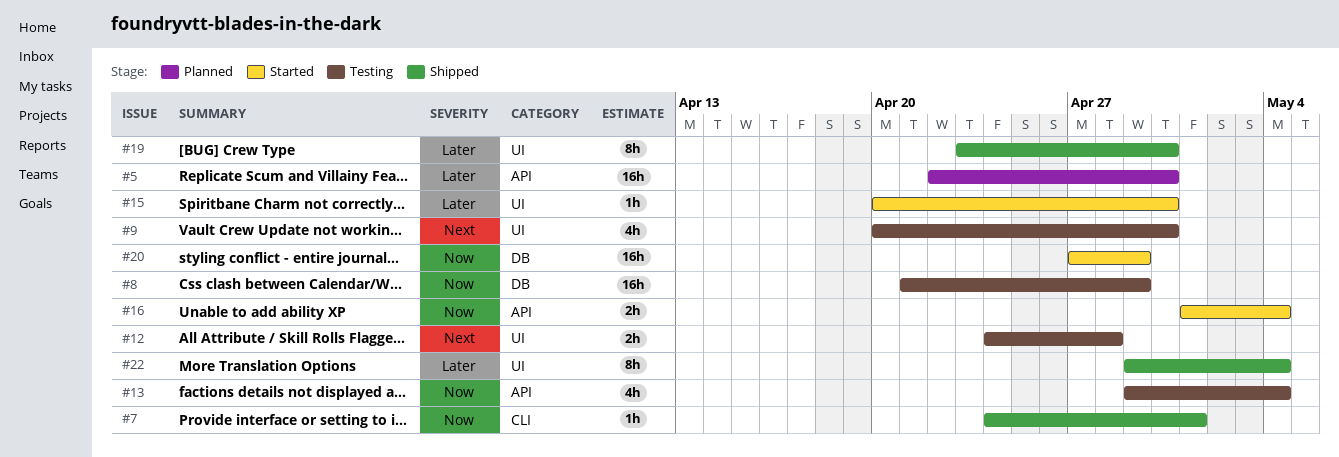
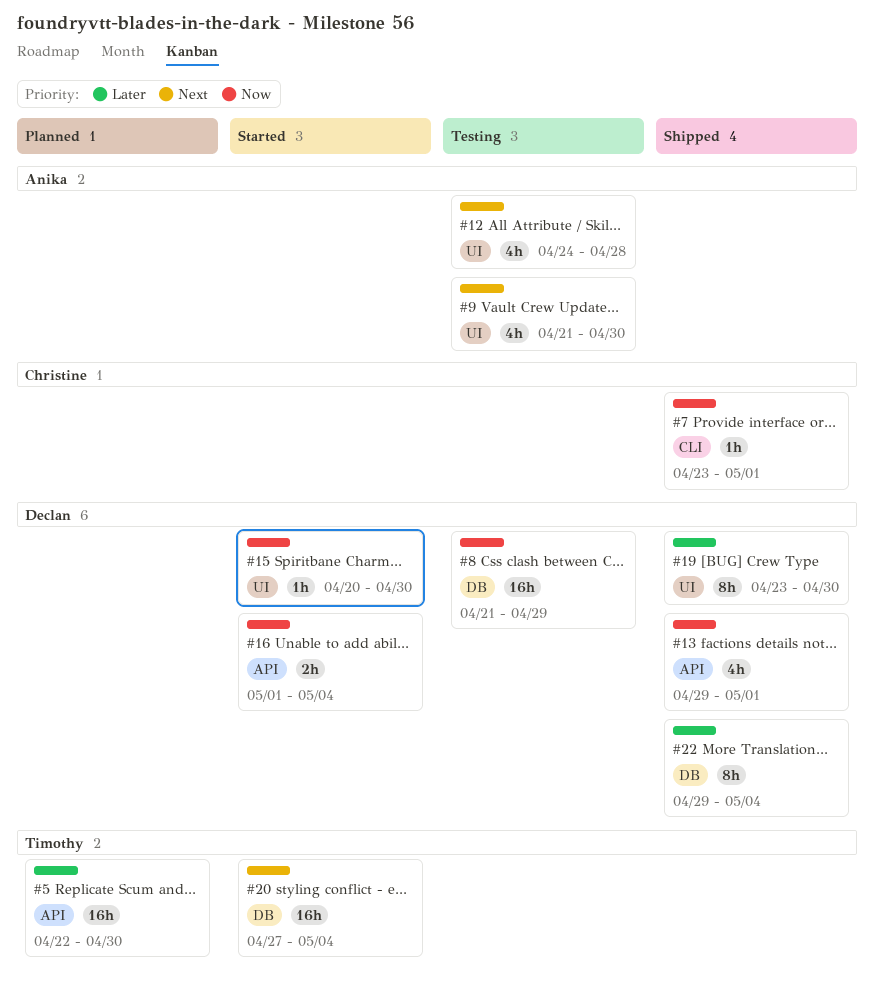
#7, start: Apr 24 -> Apr 23
#9, start: Apr 20 -> Apr 21
#12, estimate: 2h -> 4h
#13, status: Testing -> Shipped
#13, due: May 4 -> May 1
#15, priority: Later -> Now
#20, priority: Now -> Next
#20, due: Apr 29 -> May 4
#22, label: UI -> DB

